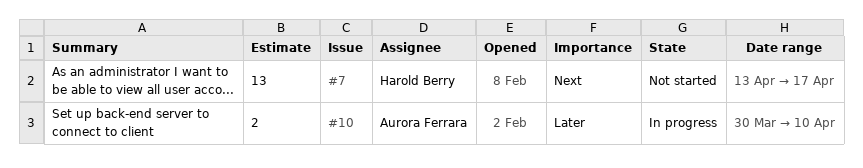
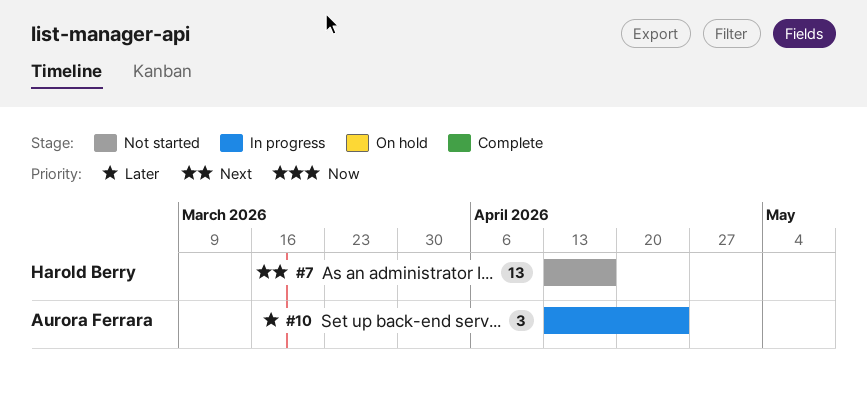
#10, estimate: 2 -> 3
#10, start: Mar 30 -> Apr 13
#10, due: Apr 10 -> Apr 24

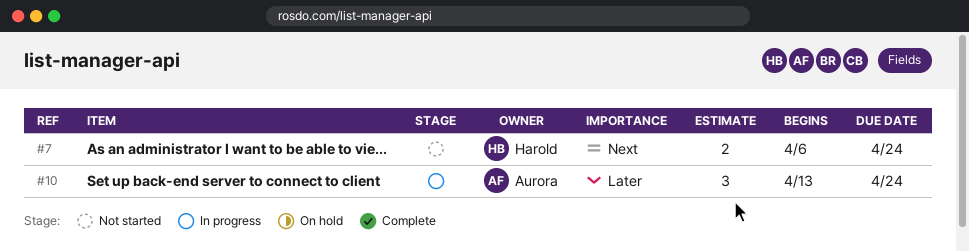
#7, estimate: 13 -> 2
#7, start: Apr 13 -> Apr 6
#7, due: Apr 17 -> Apr 24

